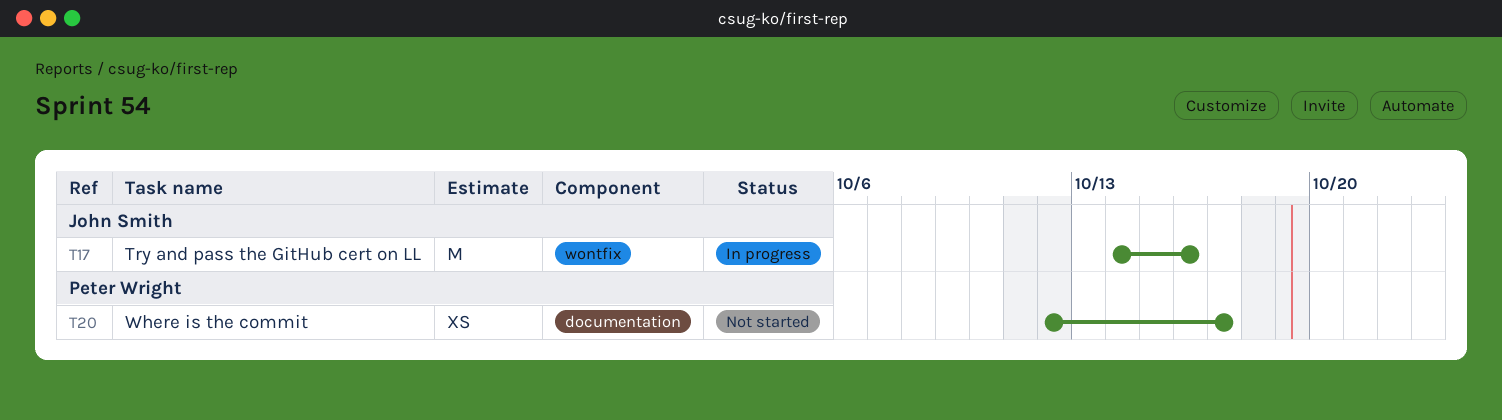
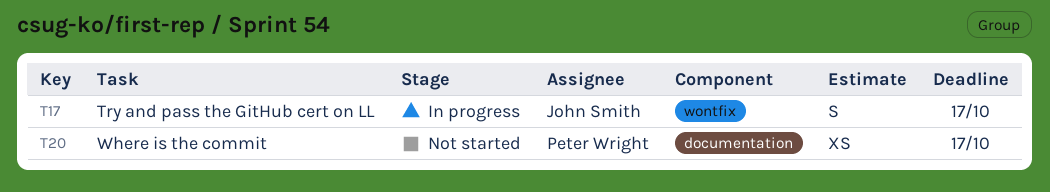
T17, estimate: M -> S
T17, due: Oct 16 -> Oct 17

